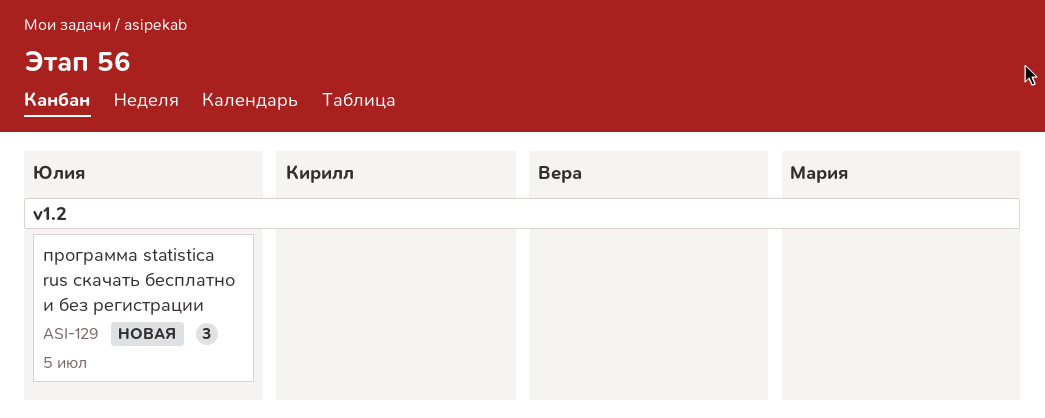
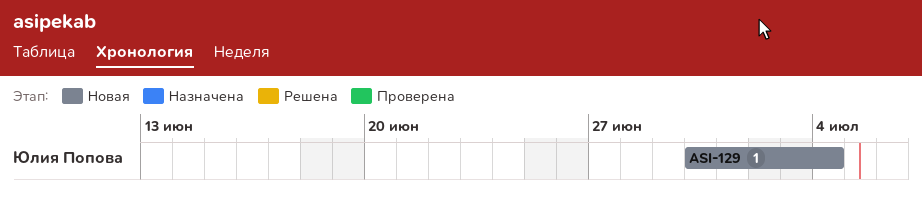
ASI-129, estimate: 3 -> 1
ASI-129, due: Jul 5 -> Jul 4

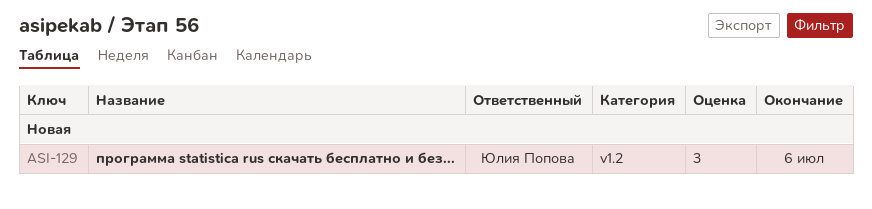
ASI-129, estimate: 1 -> 3
ASI-129, due: Jul 4 -> Jul 6

